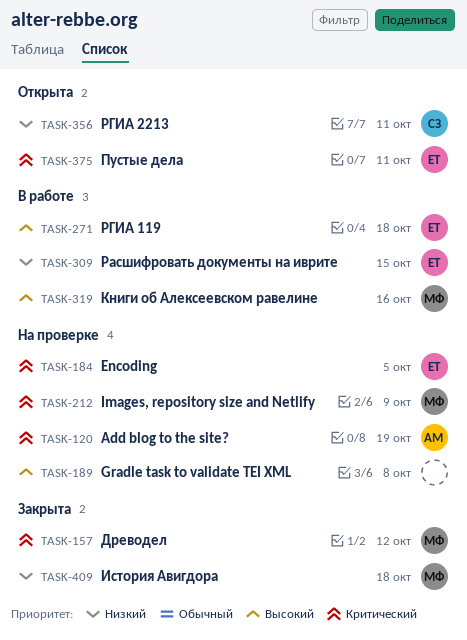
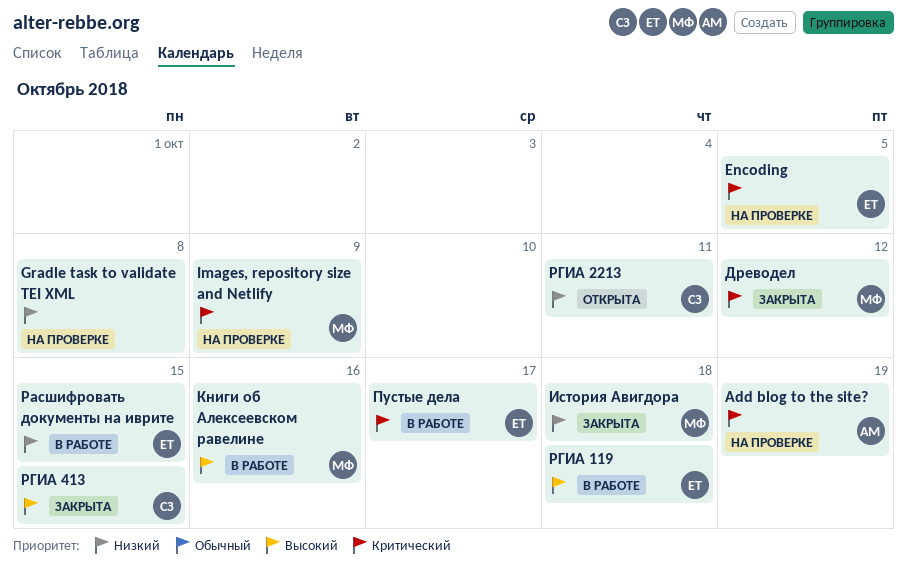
Gradle task to validate TEI XML, priority: Высокий -> Низкий
Пустые дела, status: Открыта -> В работе
Пустые дела, due: Oct 11 -> Oct 17
РГИА 413: none -> present

